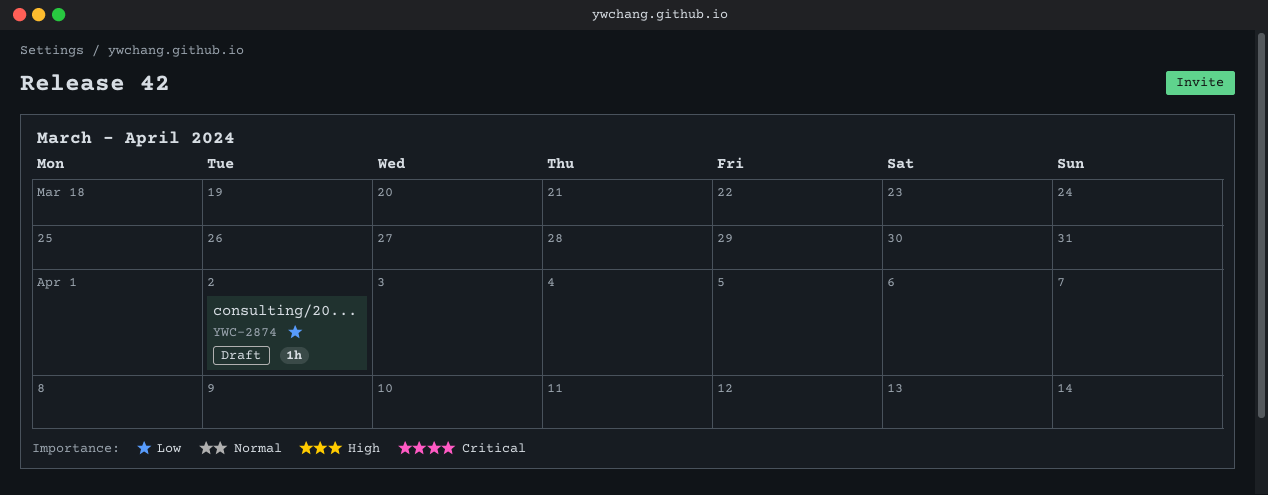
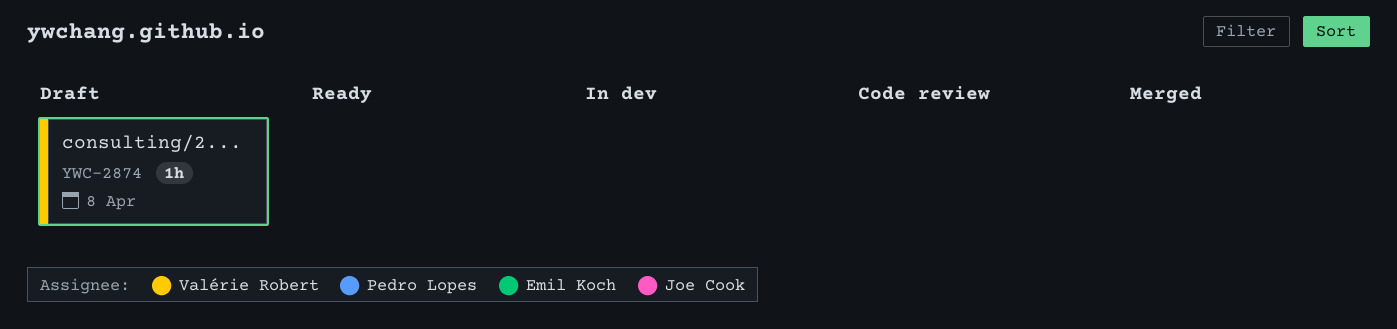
YWC-2874, due: Apr 2 -> Apr 8

